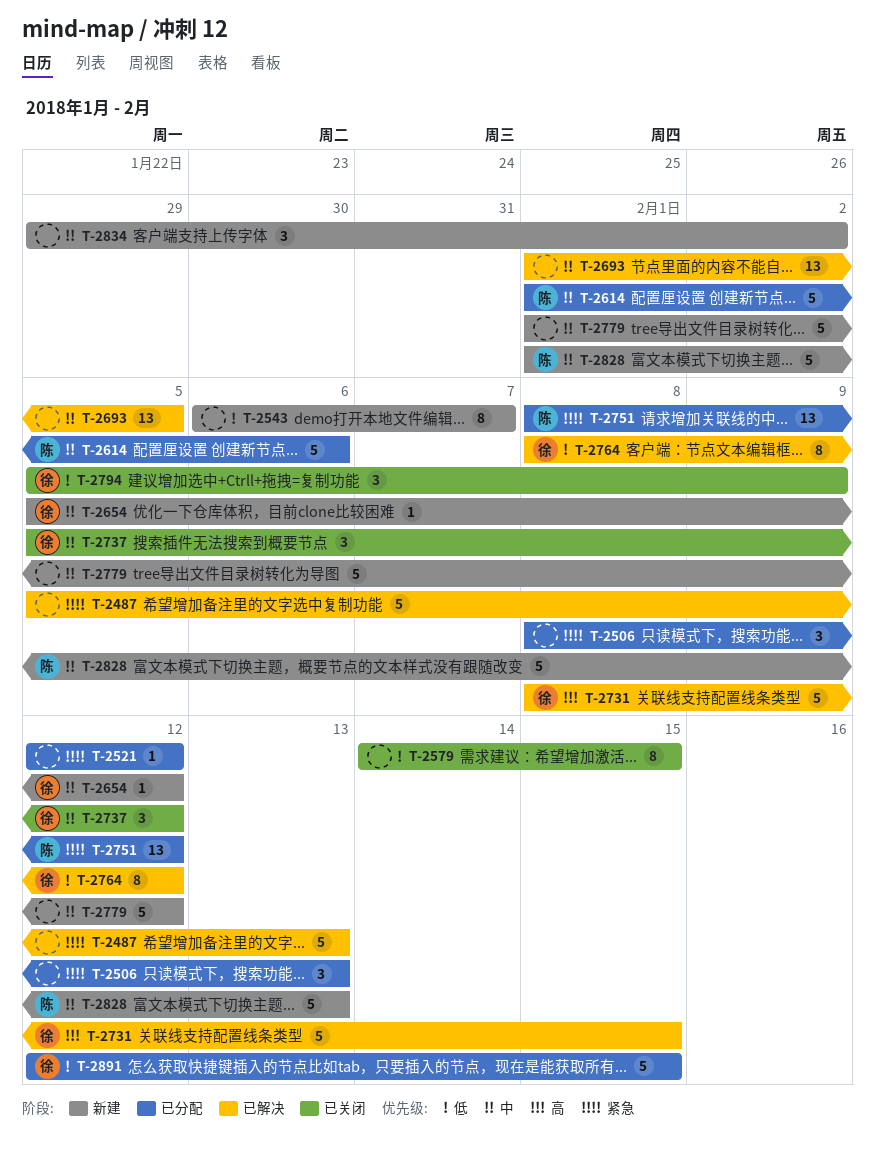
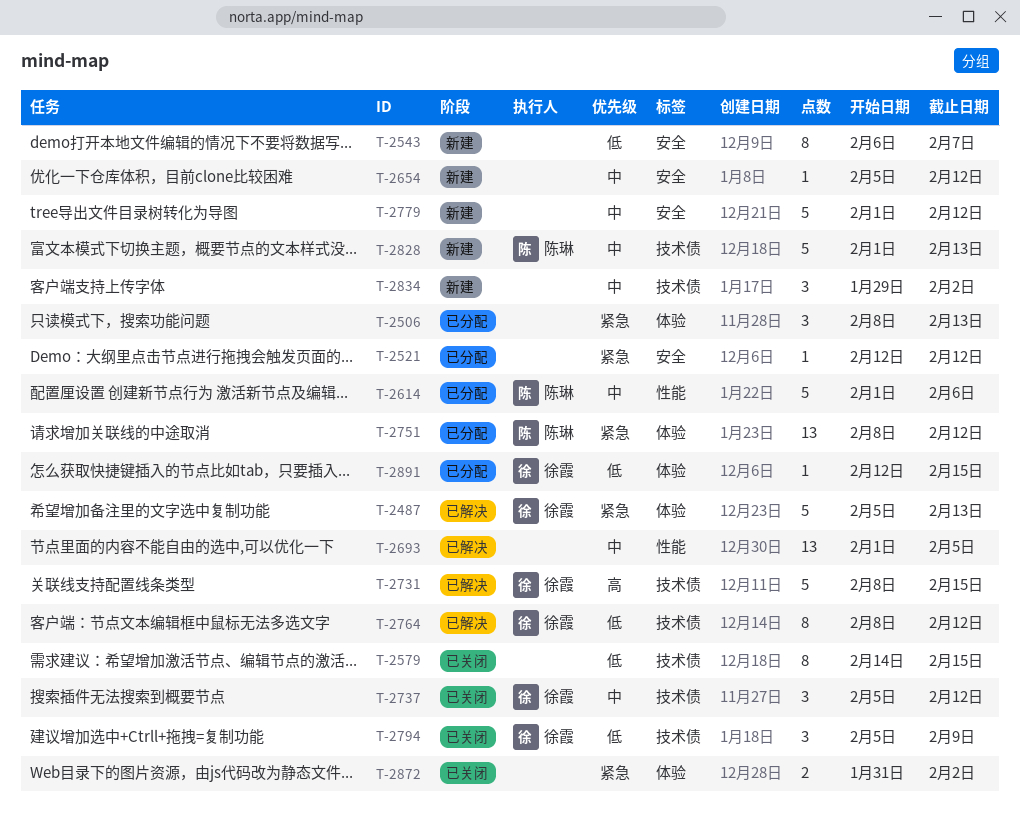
T-2487, owner: none -> 徐霞
T-2654, owner: 徐霞 -> none
T-2872: none -> present
T-2891, estimate: 5 -> 1

